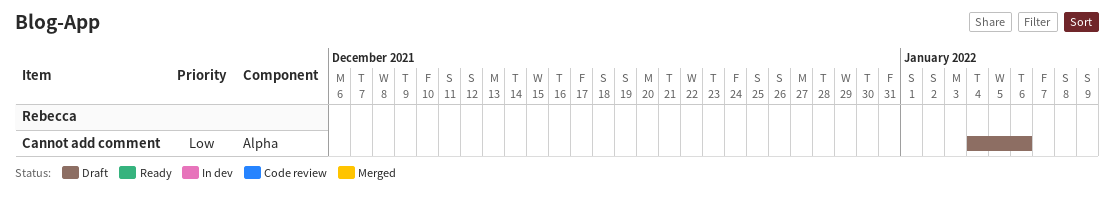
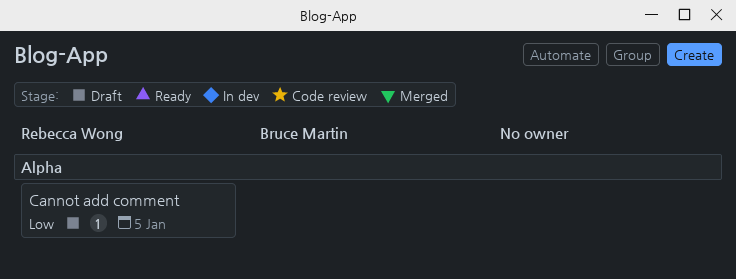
Cannot add comment, due: Jan 6 -> Jan 5

